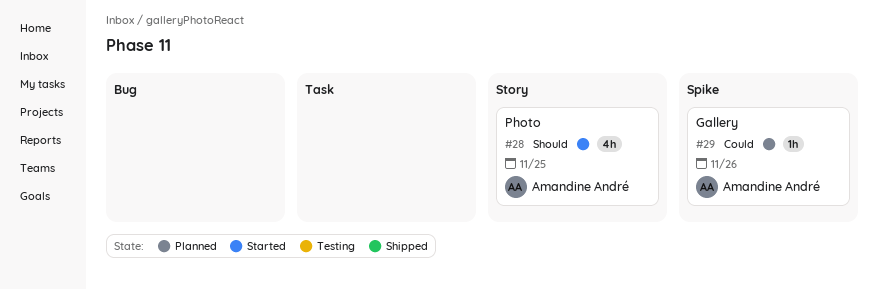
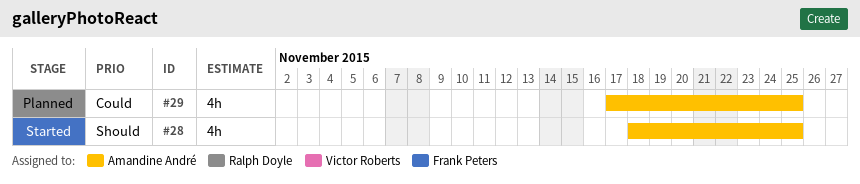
#29, estimate: 1h -> 4h
#29, due: Nov 26 -> Nov 25

